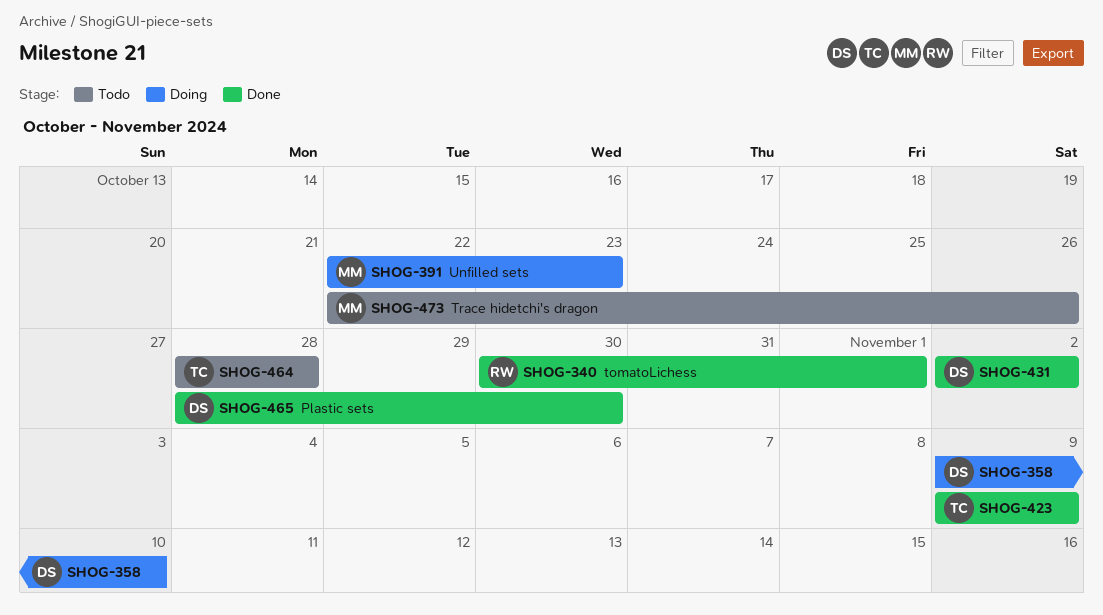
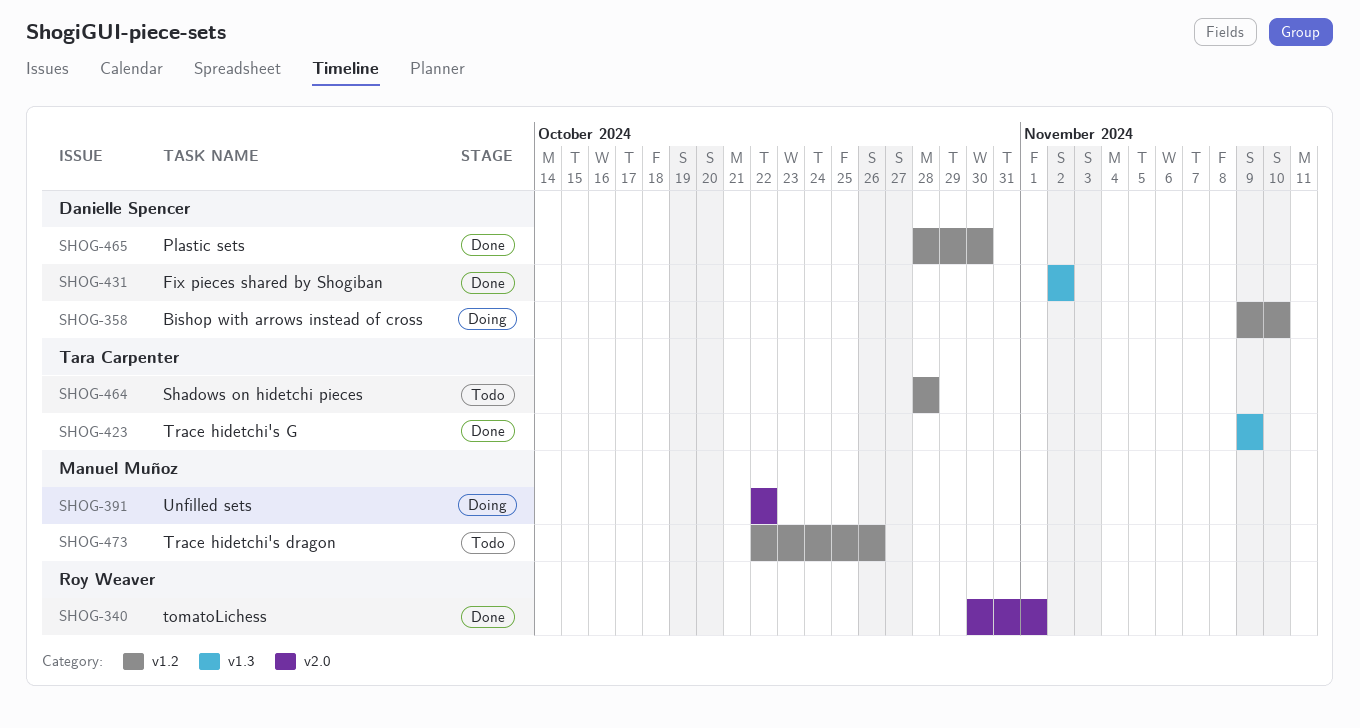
SHOG-391, due: Oct 23 -> Oct 22

